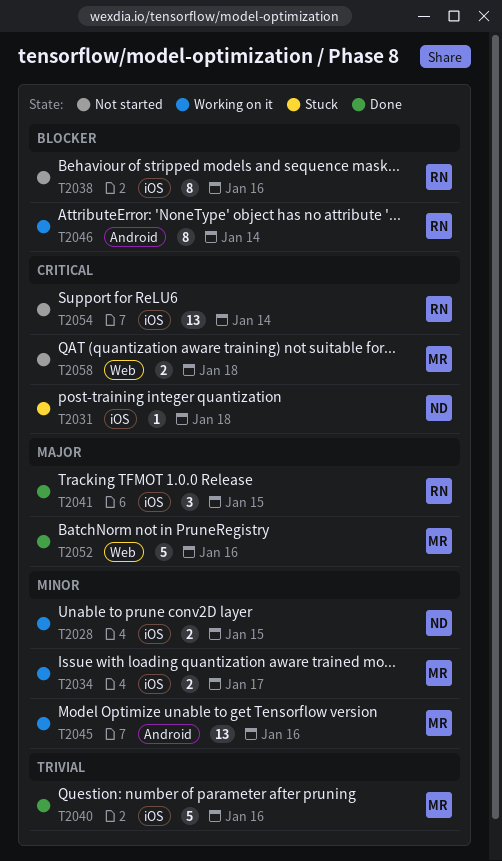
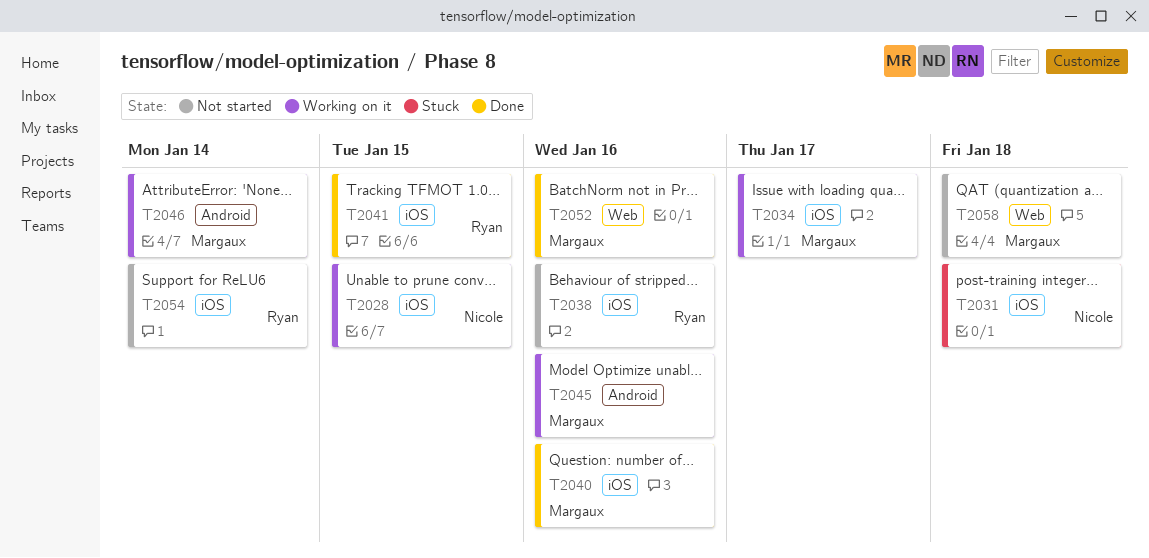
T2046, owner: Ryan -> Margaux

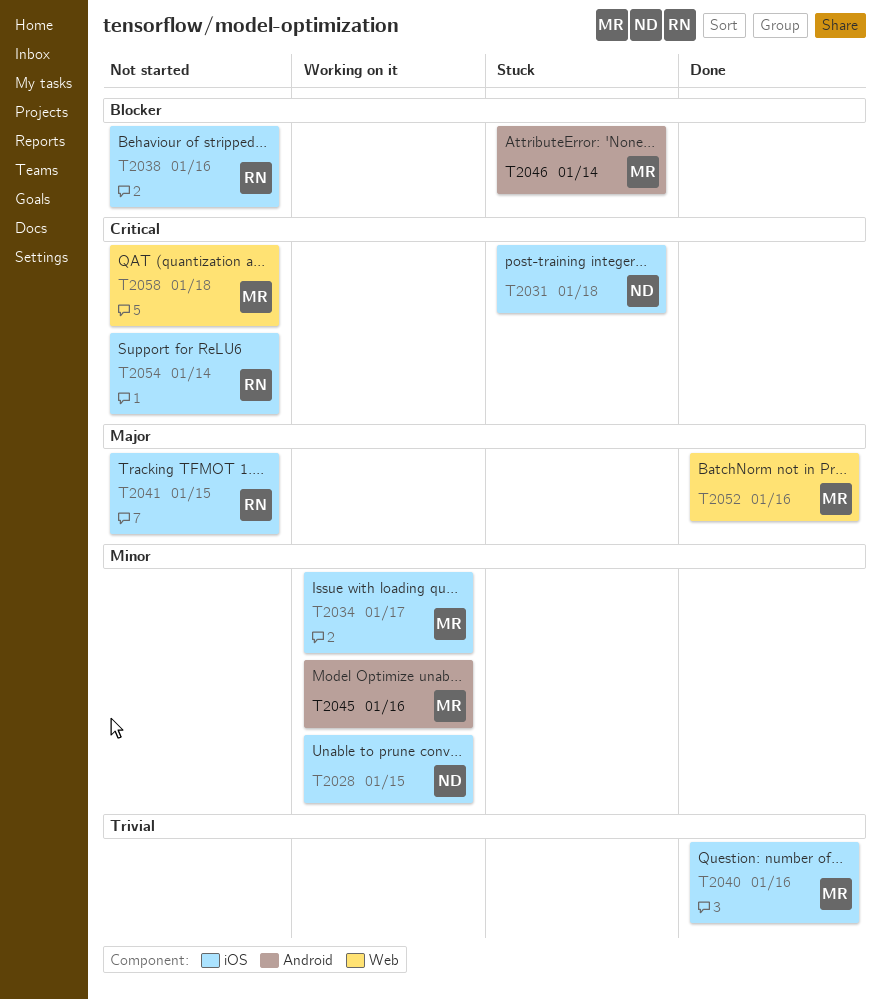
T2041, status: Done -> Not started
T2046, status: Working on it -> Stuck

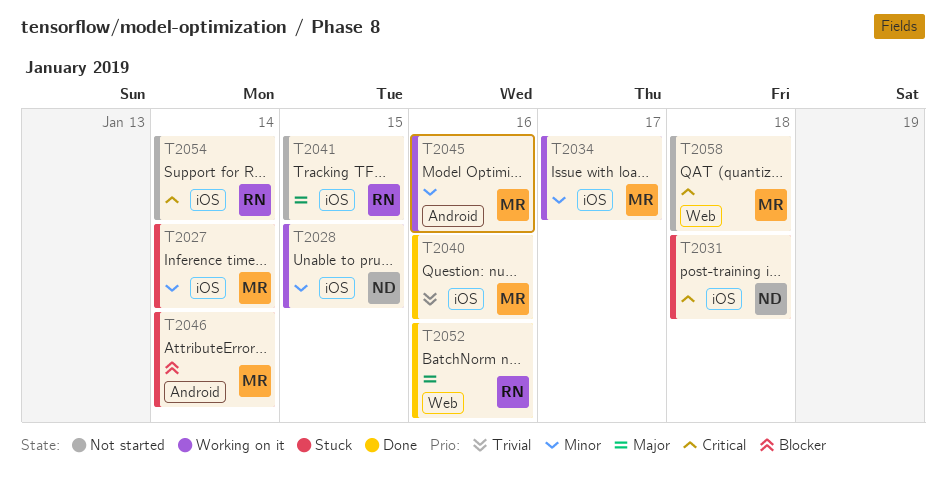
T2027: none -> present
T2038: present -> none
T2052, owner: MR -> RN

